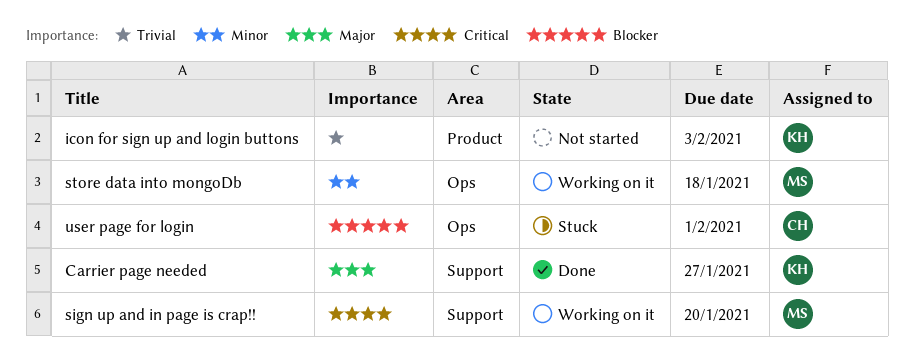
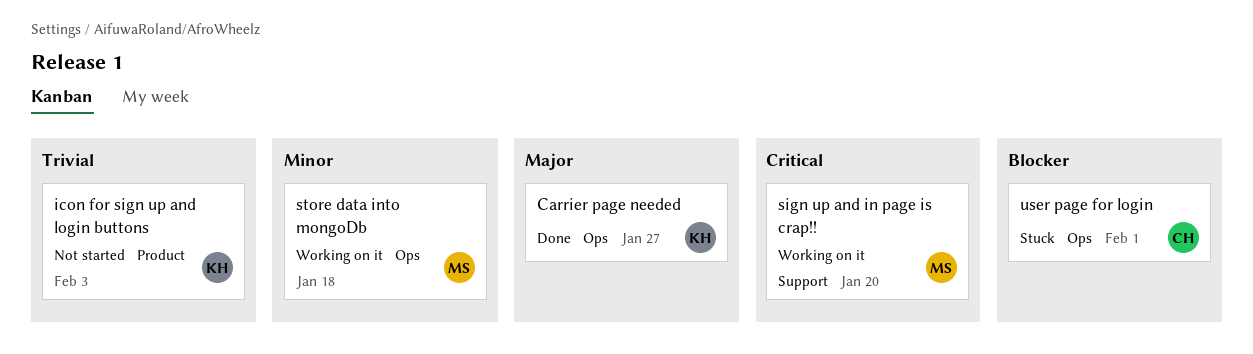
Carrier page needed, label: Support -> Ops

